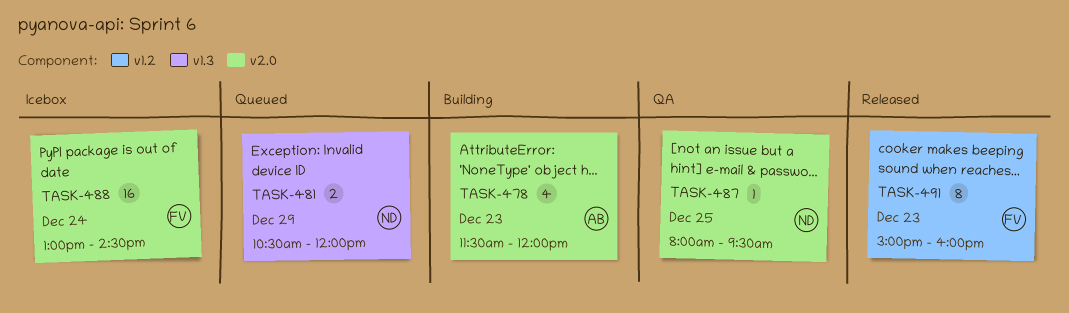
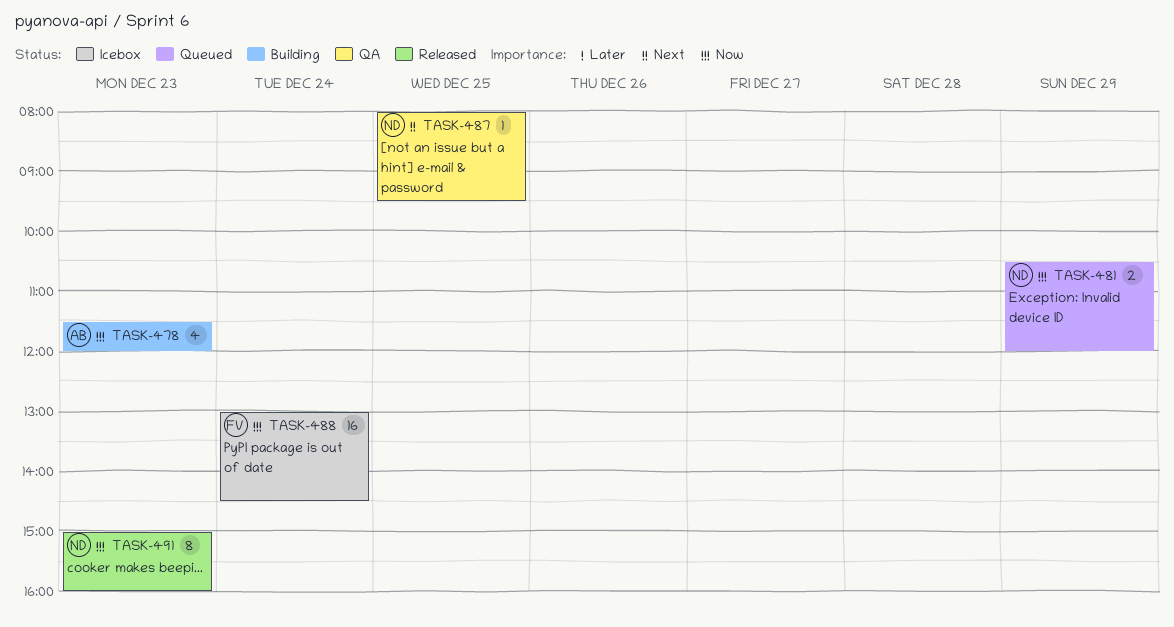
TASK-491, owner: FV -> ND

